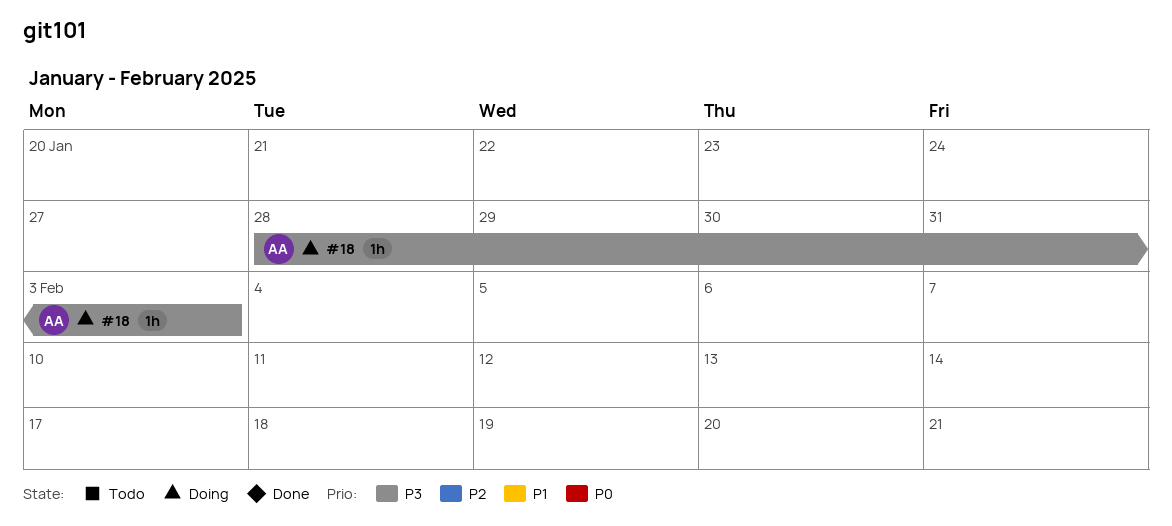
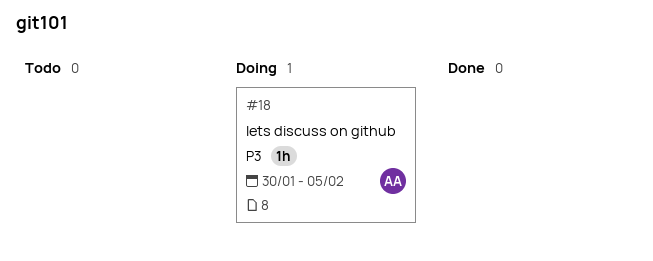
#18, start: Jan 28 -> Jan 30
#18, due: Feb 3 -> Feb 5

